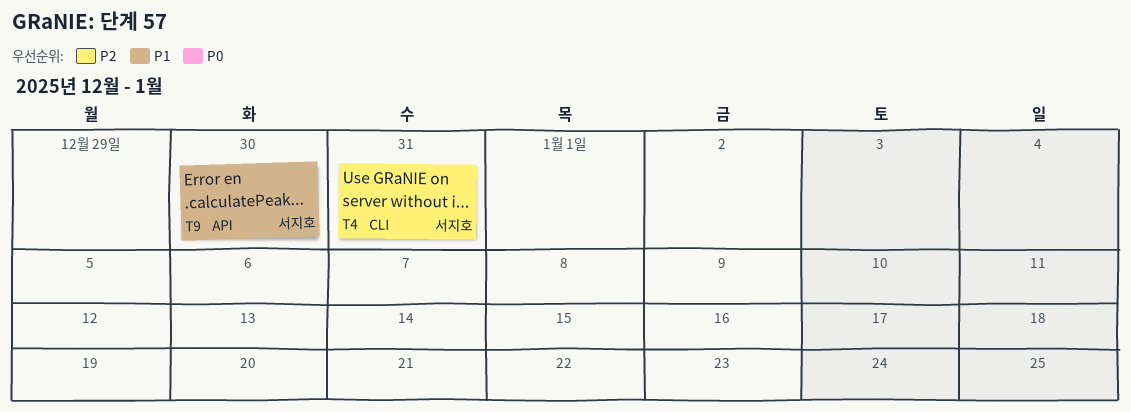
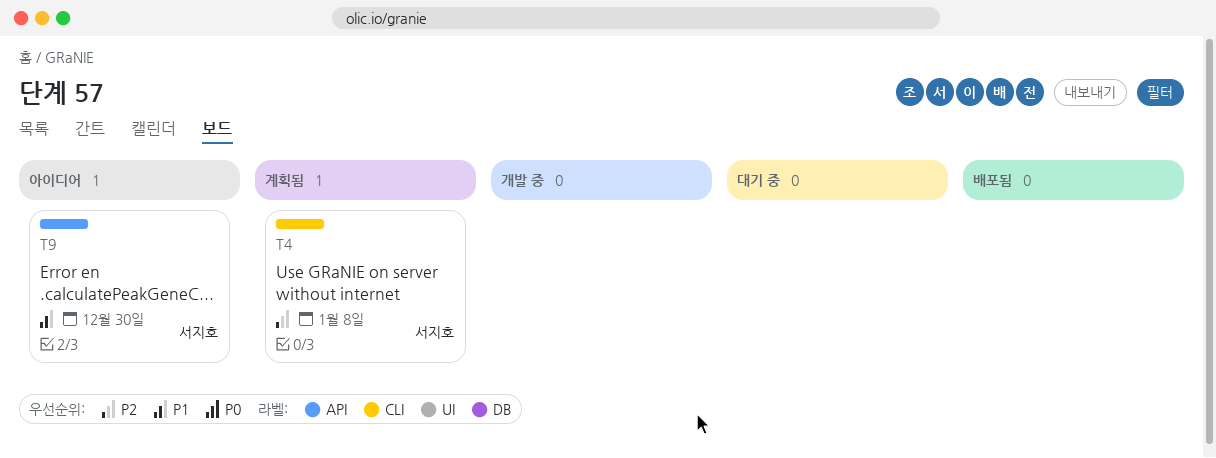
T4, due: Dec 31 -> Jan 8

